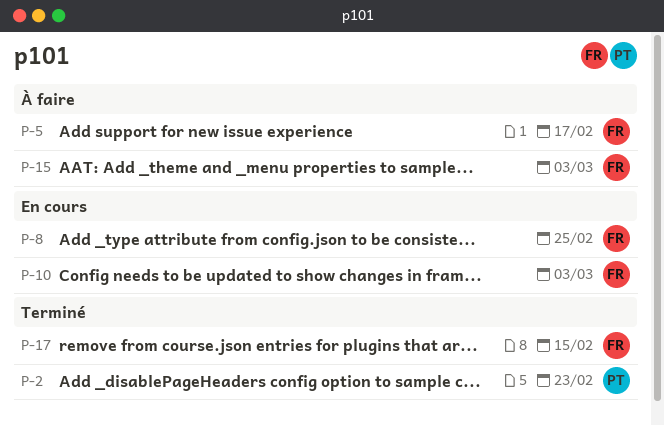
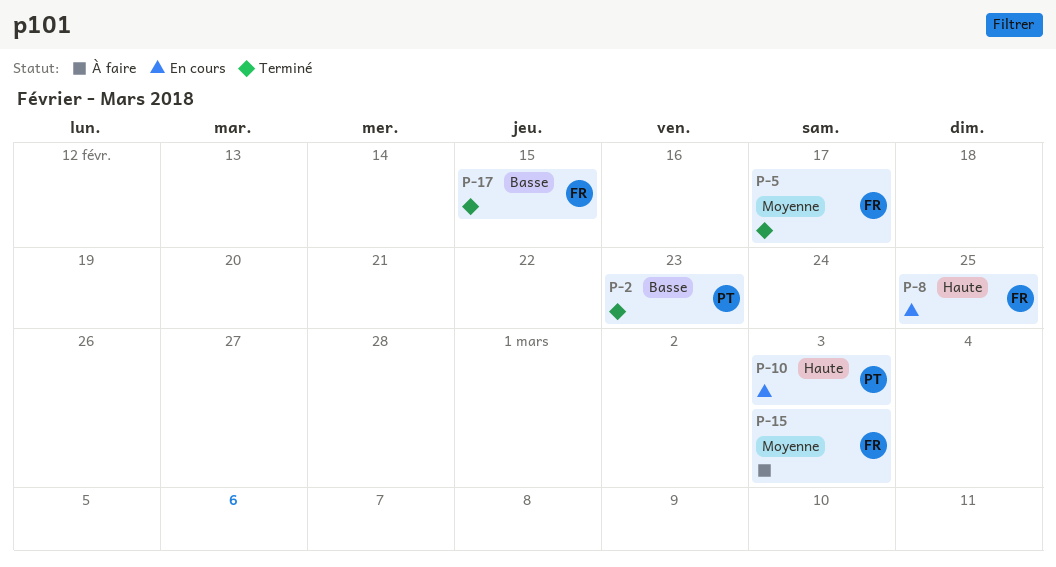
P-5, status: À faire -> Terminé
P-10, owner: FR -> PT

